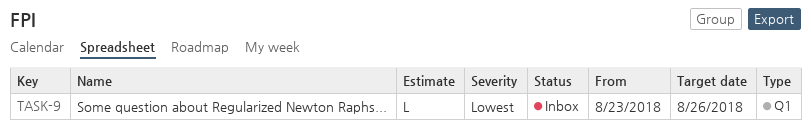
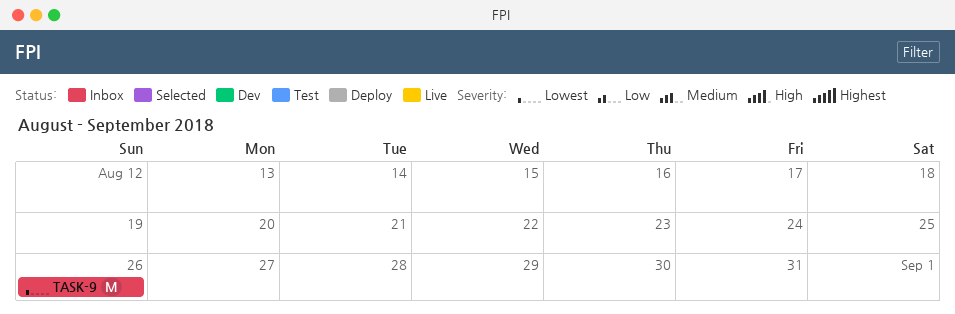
TASK-9, estimate: L -> M
TASK-9, start: Aug 23 -> Aug 26

